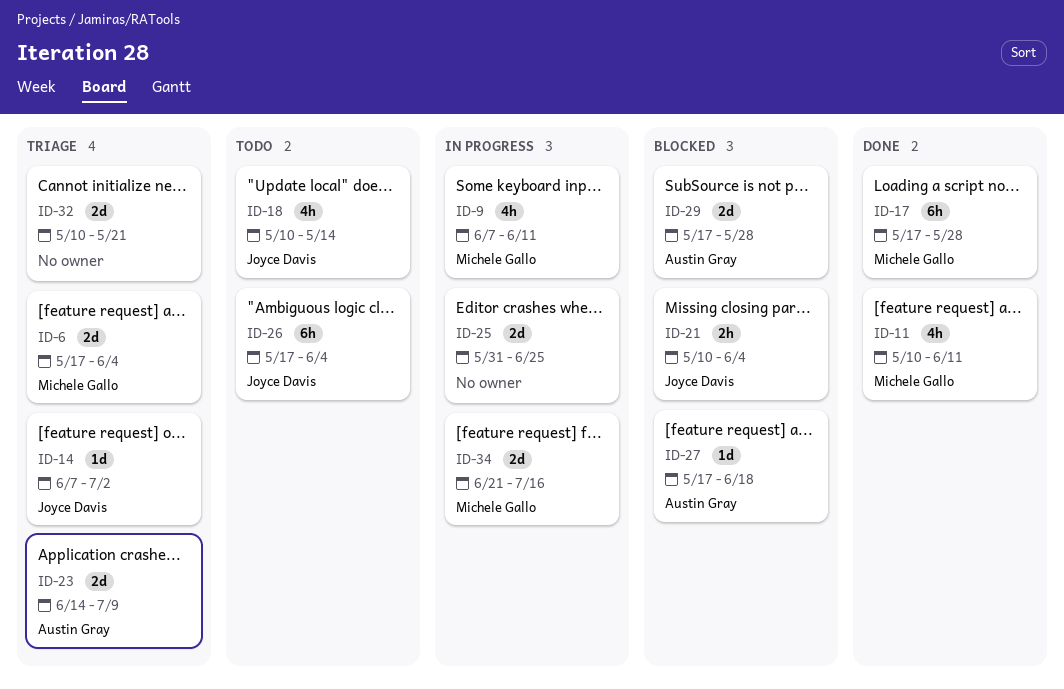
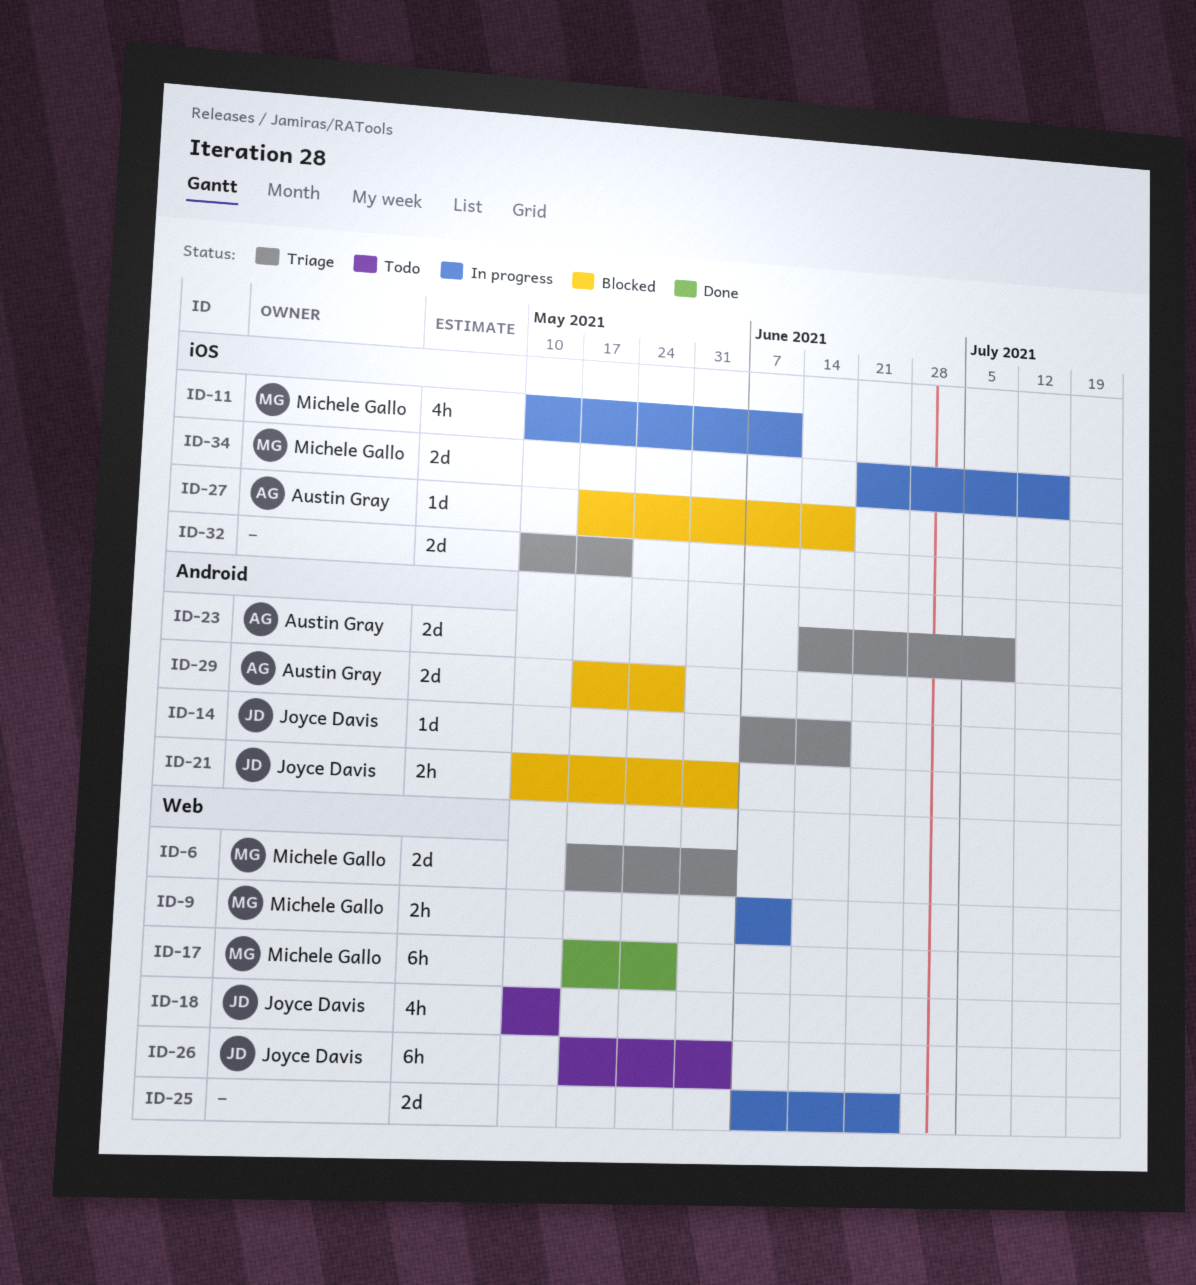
ID-9, estimate: 4h -> 2h
ID-11, status: Done -> In progress
ID-14, due: Jul 2 -> Jun 18
ID-25, start: May 31 -> Jun 7

